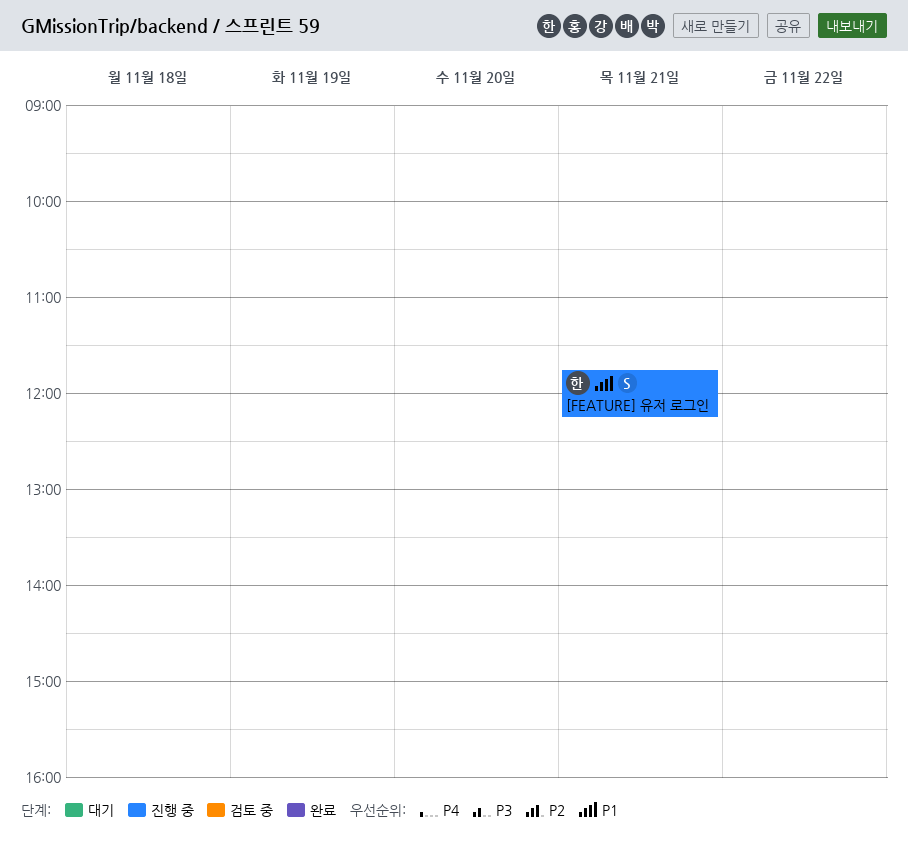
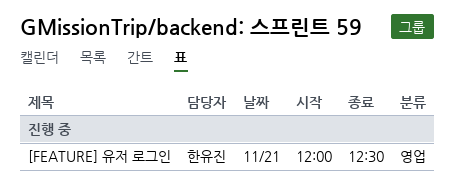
[FEATURE] 유저 로그인, begins: 11:45 -> 12:00
[FEATURE] 유저 로그인, ends: 12:15 -> 12:30

